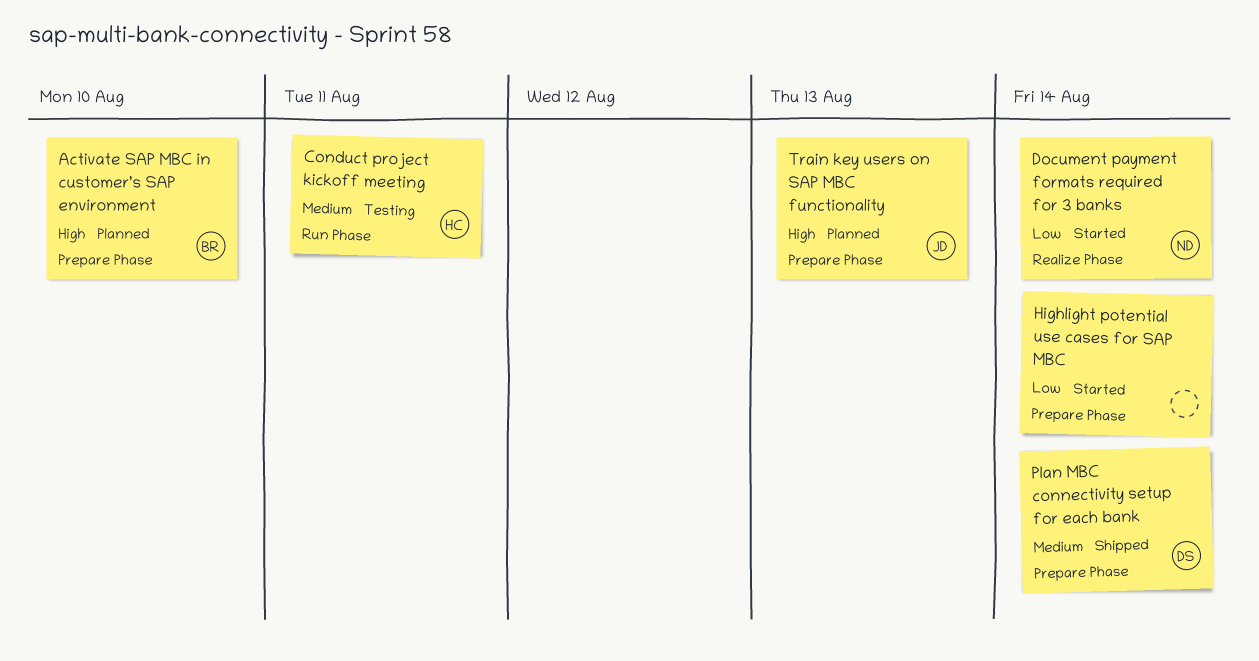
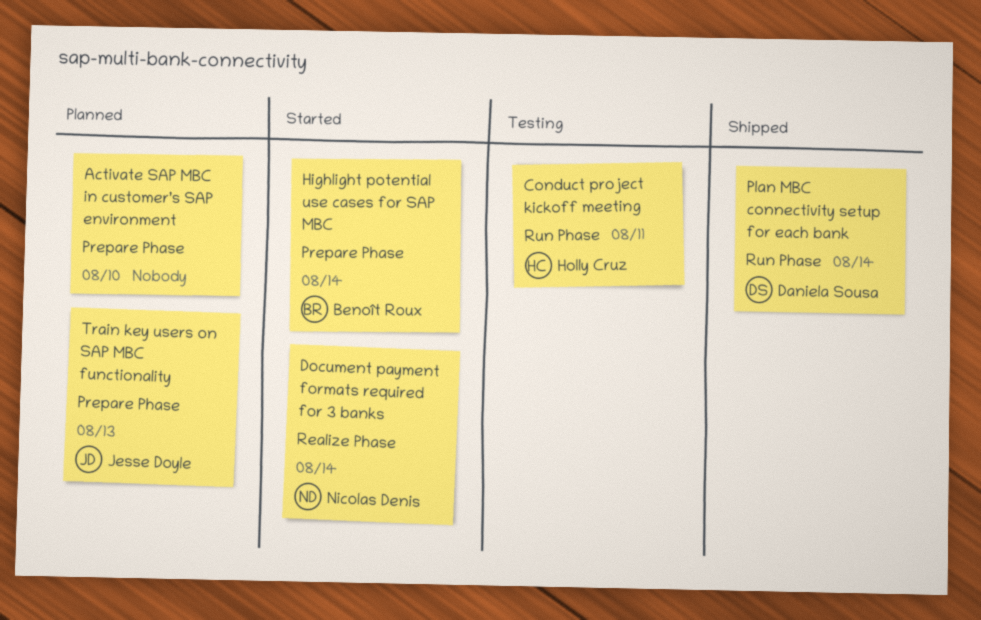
Activate SAP MBC in customer’s SAP environment, owner: Benoît Roux -> none
Highlight potential use cases for SAP MBC, owner: none -> Benoît Roux
Plan MBC connectivity setup for each bank, label: Prepare Phase -> Run Phase

